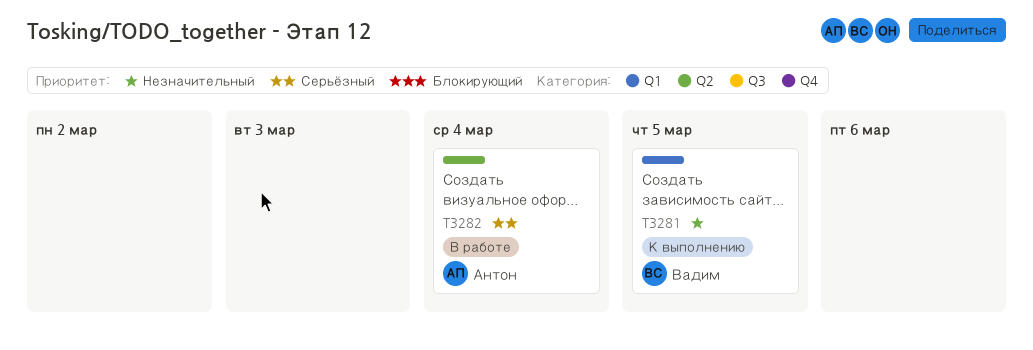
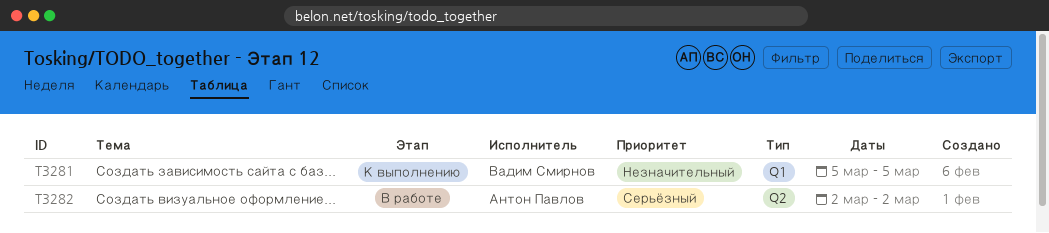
T3282, due: Mar 4 -> Mar 2

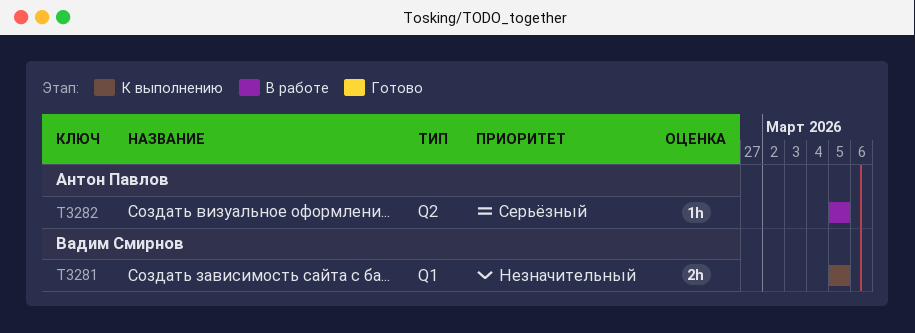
T3282, start: Mar 2 -> Mar 5
T3282, due: Mar 2 -> Mar 5

